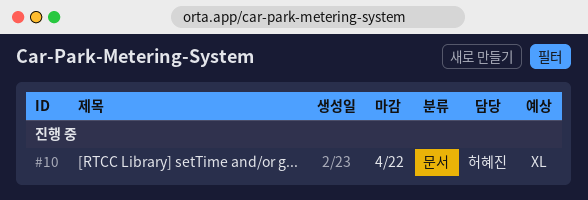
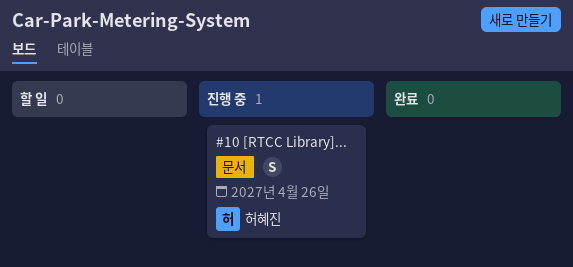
#10, estimate: XL -> S
#10, due: Apr 22 -> Apr 26

